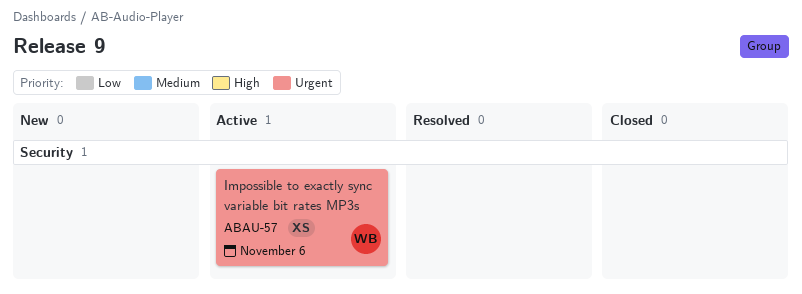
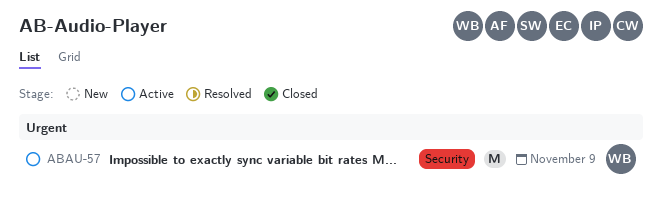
ABAU-57, estimate: XS -> M
ABAU-57, due: Nov 6 -> Nov 9

